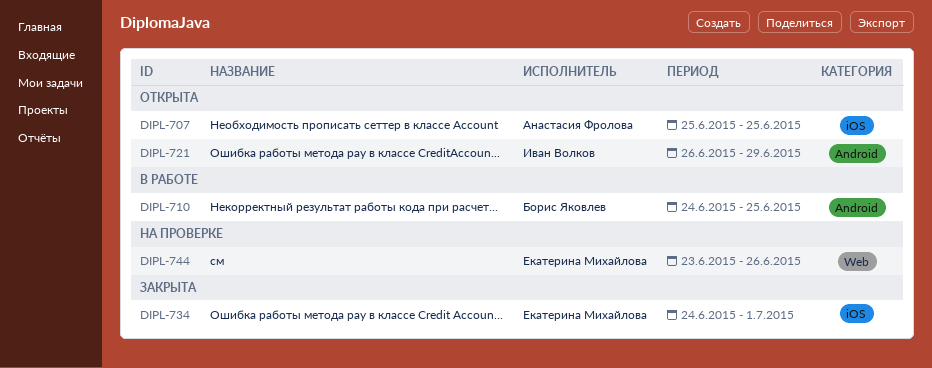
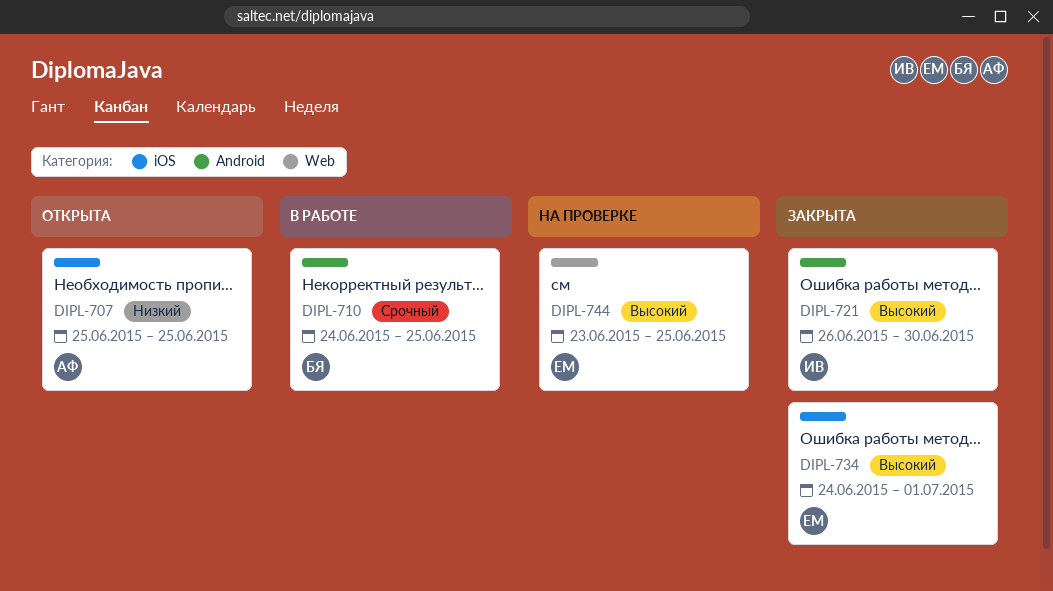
DIPL-721, status: Открыта -> Закрыта
DIPL-721, due: Jun 29 -> Jun 30
DIPL-744, due: Jun 26 -> Jun 25

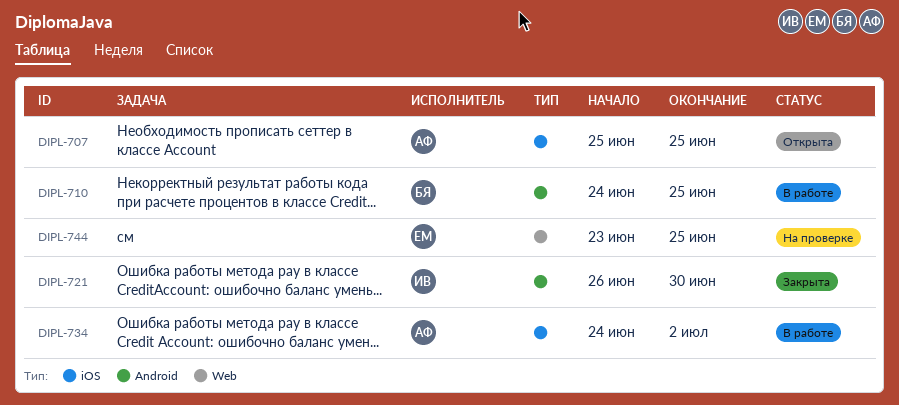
DIPL-734, status: Закрыта -> В работе
DIPL-734, owner: ЕМ -> АФ
DIPL-734, due: Jul 1 -> Jul 2

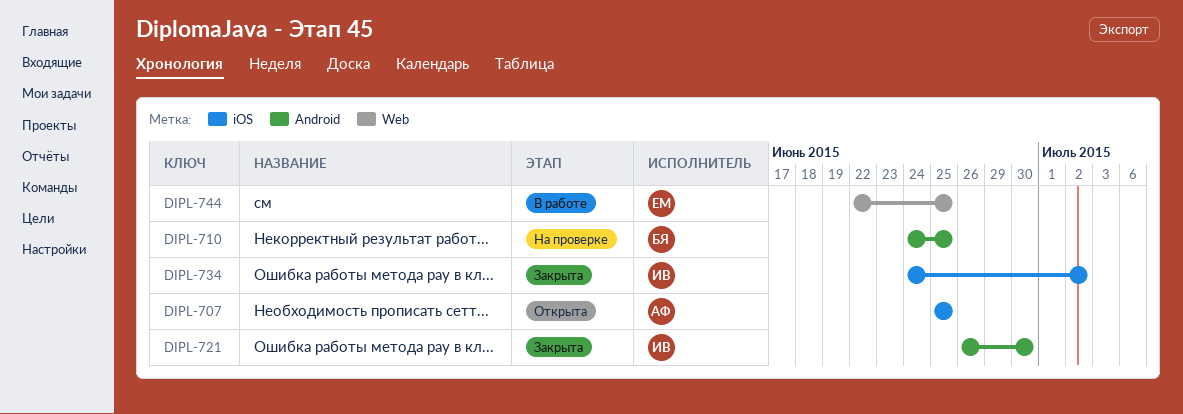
DIPL-710, status: В работе -> На проверке
DIPL-734, status: В работе -> Закрыта
DIPL-734, owner: АФ -> ИВ
DIPL-744, status: На проверке -> В работе
DIPL-744, start: Jun 23 -> Jun 22

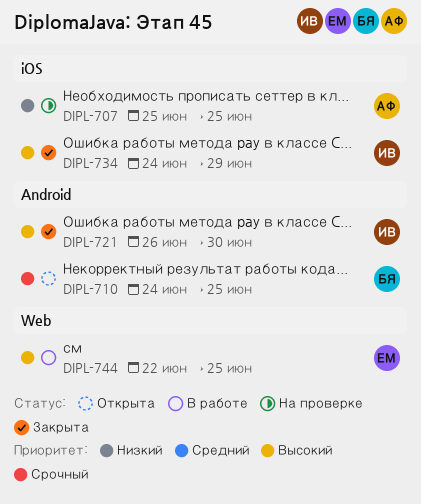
DIPL-707, status: Открыта -> На проверке
DIPL-710, status: На проверке -> Открыта
DIPL-734, due: Jul 2 -> Jun 29

